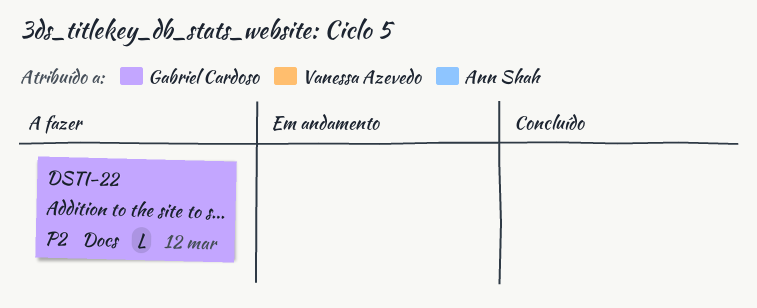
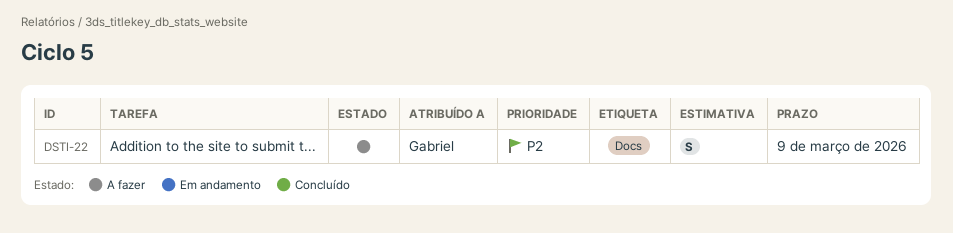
DSTI-22, estimate: L -> S
DSTI-22, due: Mar 12 -> Mar 9

